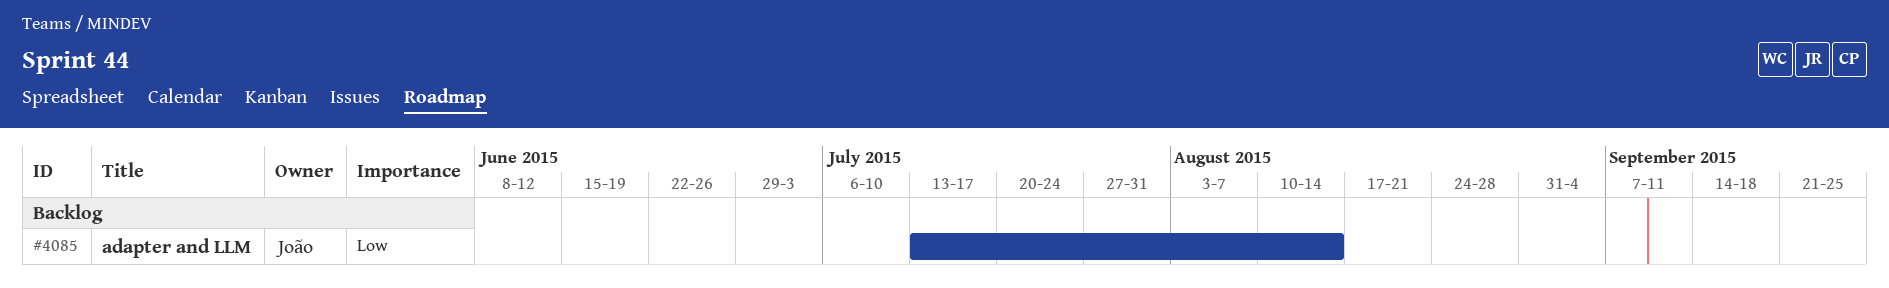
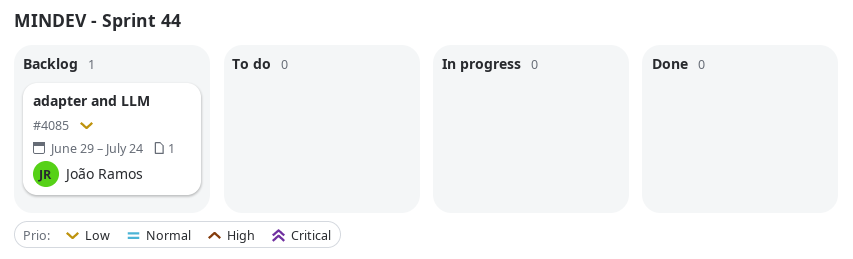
#4085, start: Jul 13 -> Jun 29
#4085, due: Aug 14 -> Jul 24

